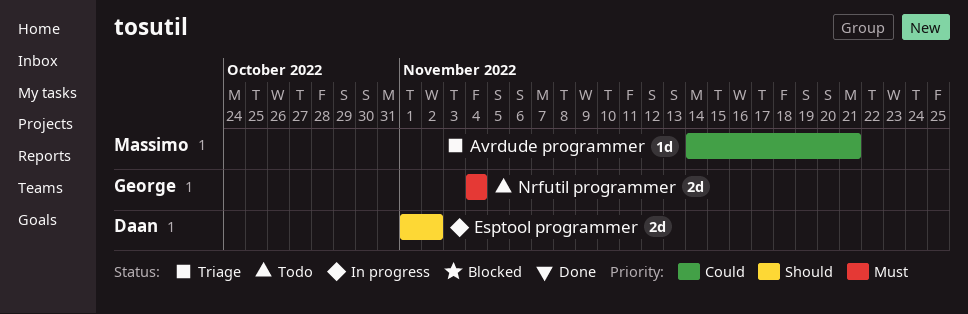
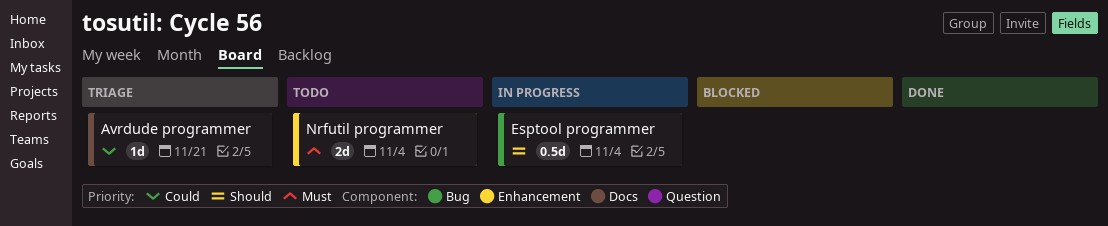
Esptool programmer, estimate: 2d -> 0.5d
Esptool programmer, due: Nov 2 -> Nov 4

